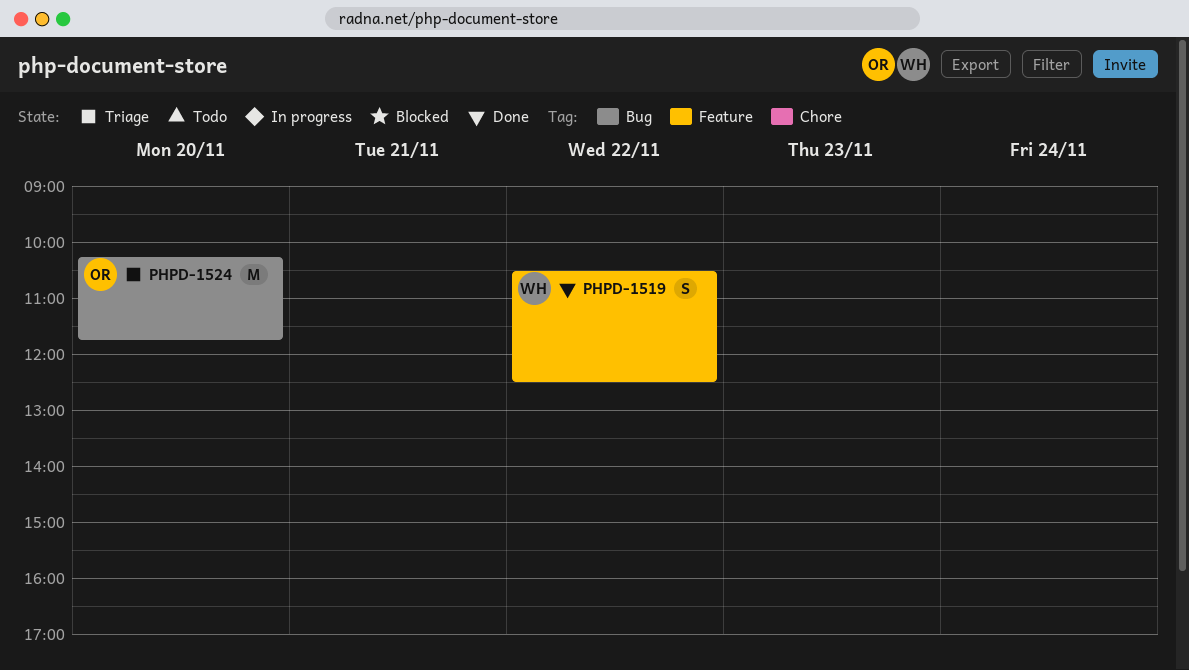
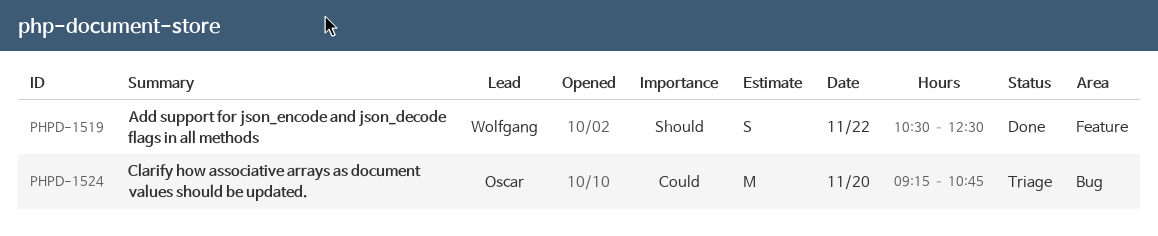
PHPD-1524, begins: 10:15 -> 09:15
PHPD-1524, ends: 11:45 -> 10:45

